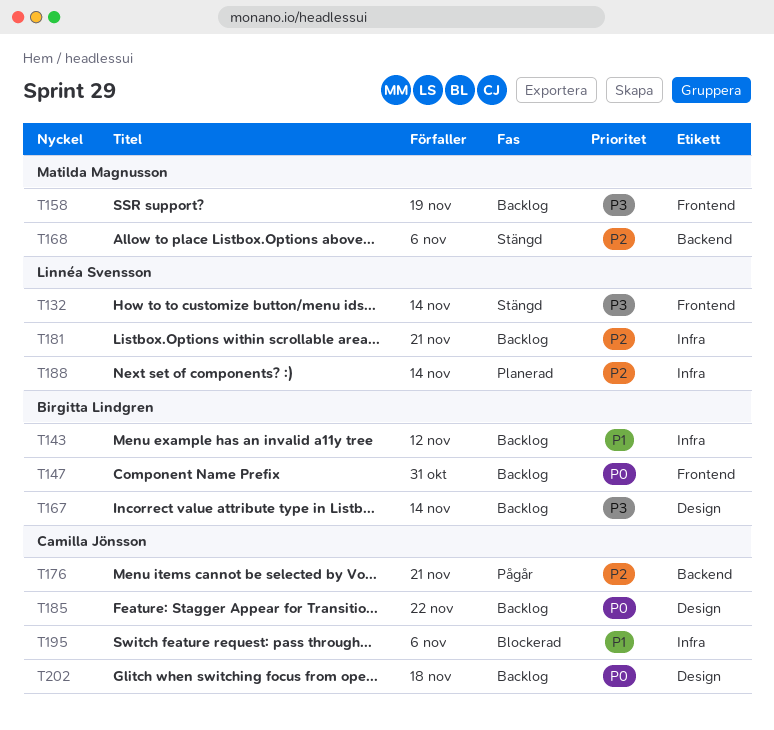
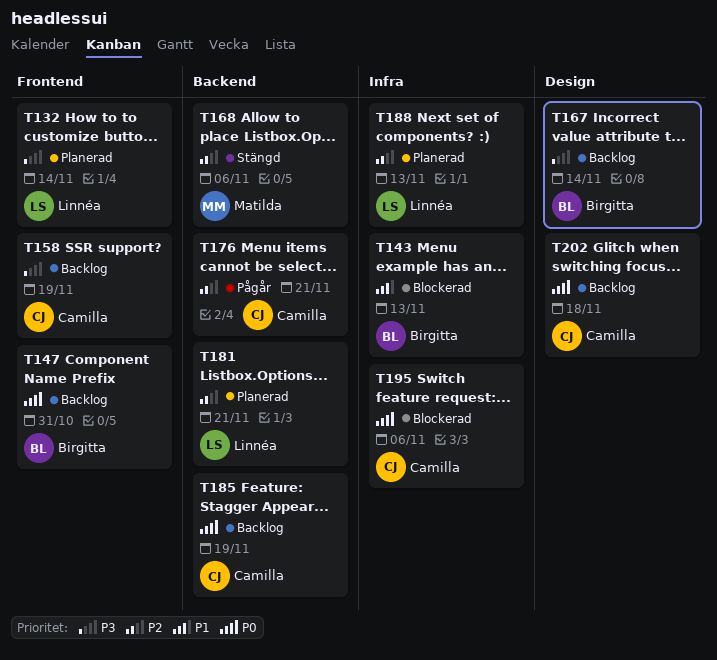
T132, status: Stängd -> Planerad
T143, status: Backlog -> Blockerad
T143, due: Nov 12 -> Nov 13
T158, owner: Matilda Magnusson -> Camilla Jönsson
T181, status: Backlog -> Planerad
T181, label: Infra -> Backend
T185, label: Design -> Backend
T185, due: Nov 22 -> Nov 19
T188, due: Nov 14 -> Nov 13
T195, priority: P1 -> P0

